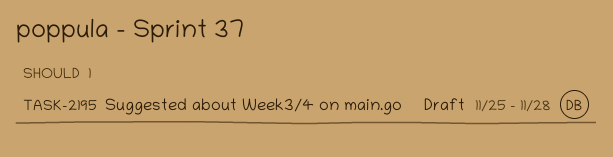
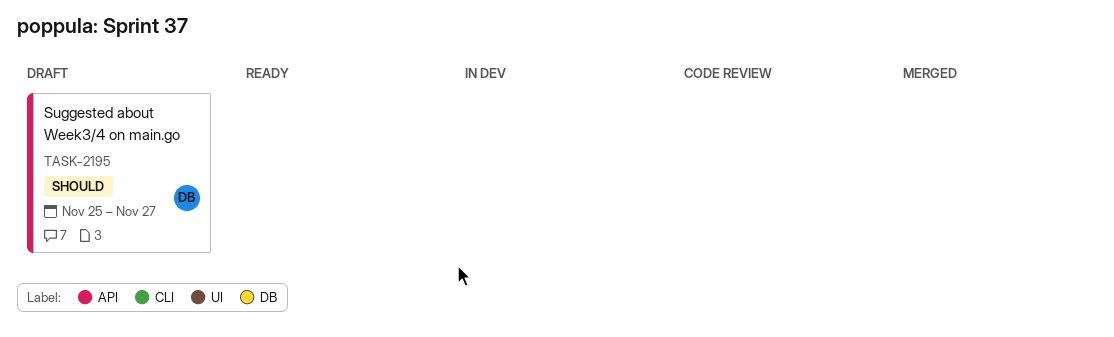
TASK-2195, due: Nov 28 -> Nov 27

